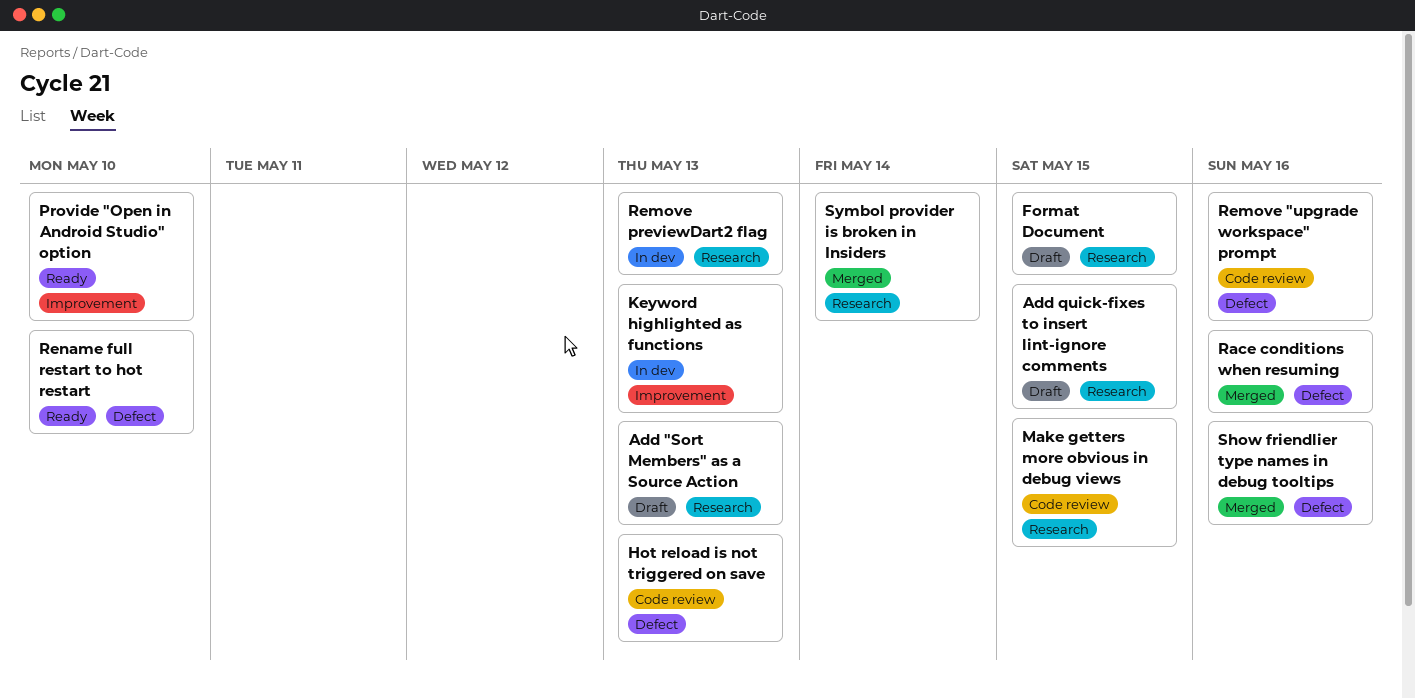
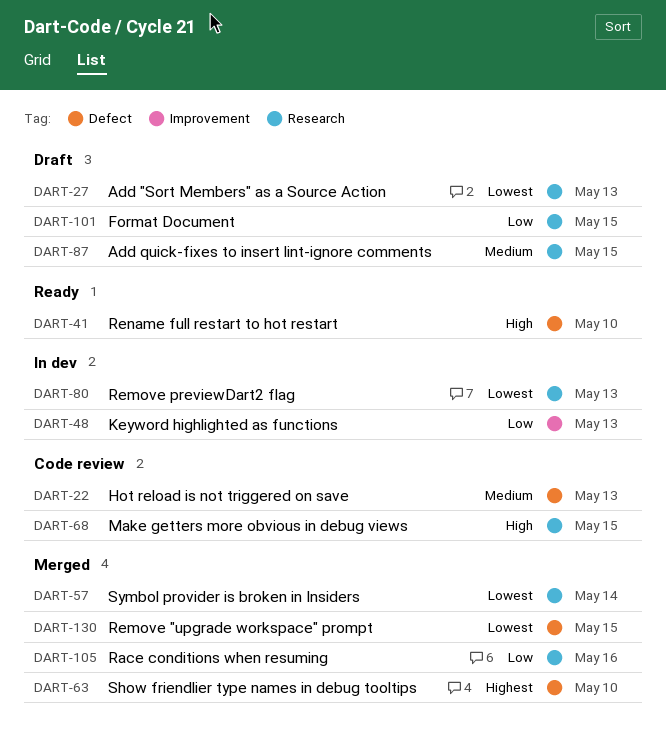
Provide "Open in Android Studio" option: present -> none
Race conditions when resuming, label: Defect -> Research
Remove "upgrade workspace" prompt, status: Code review -> Merged
Remove "upgrade workspace" prompt, due: May 16 -> May 15
Show friendlier type names in debug tooltips, due: May 16 -> May 10

